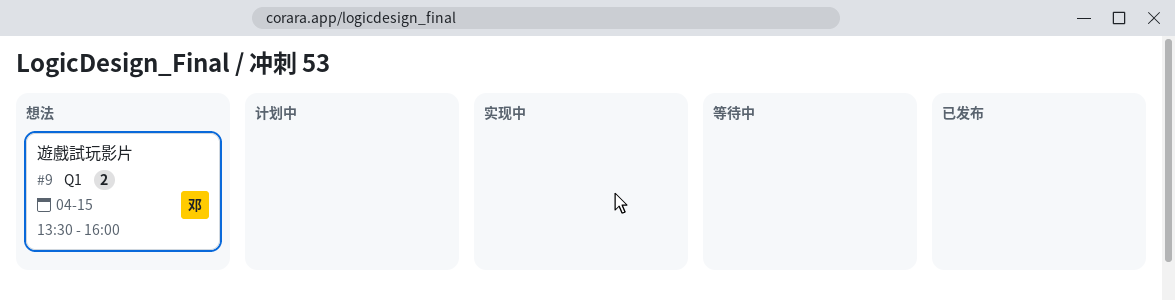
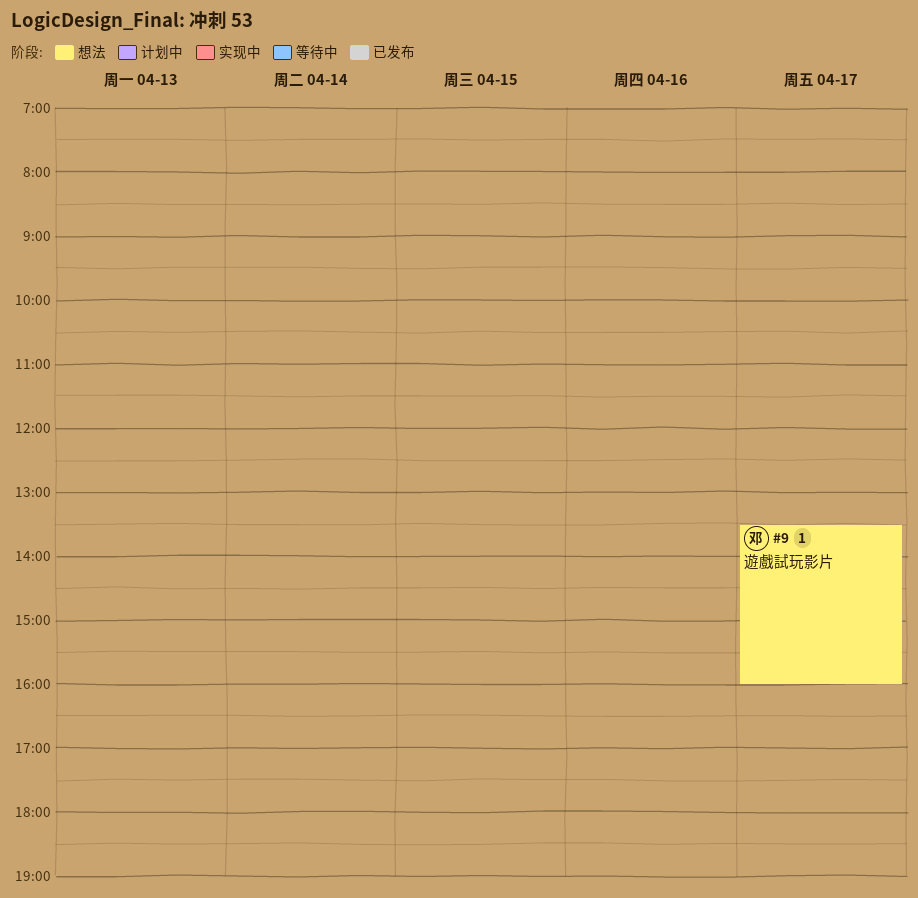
#9, estimate: 2 -> 1
#9, day: Apr 15 -> Apr 17

